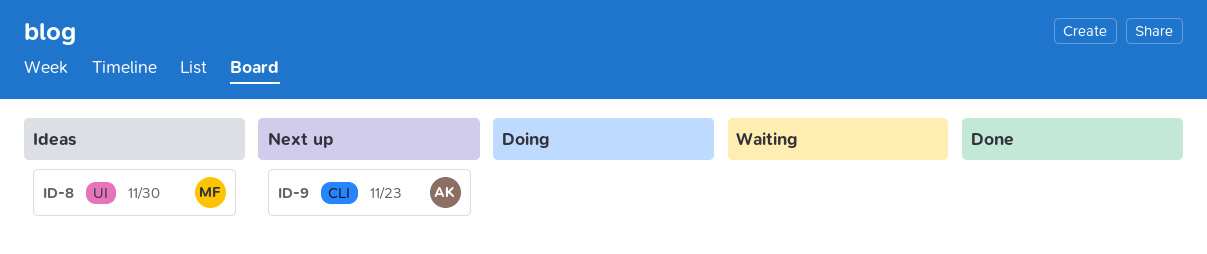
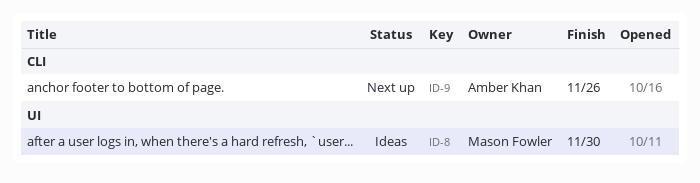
ID-9, due: Nov 23 -> Nov 26

